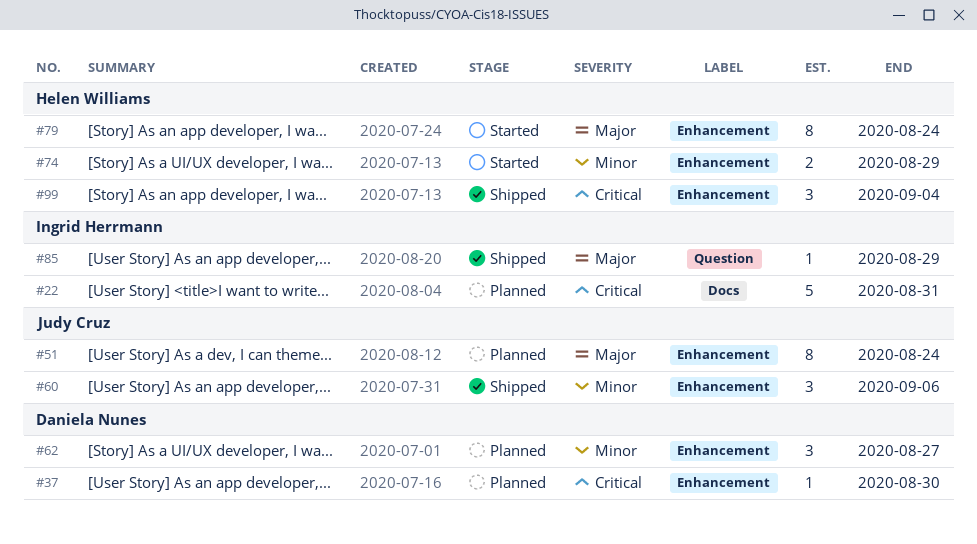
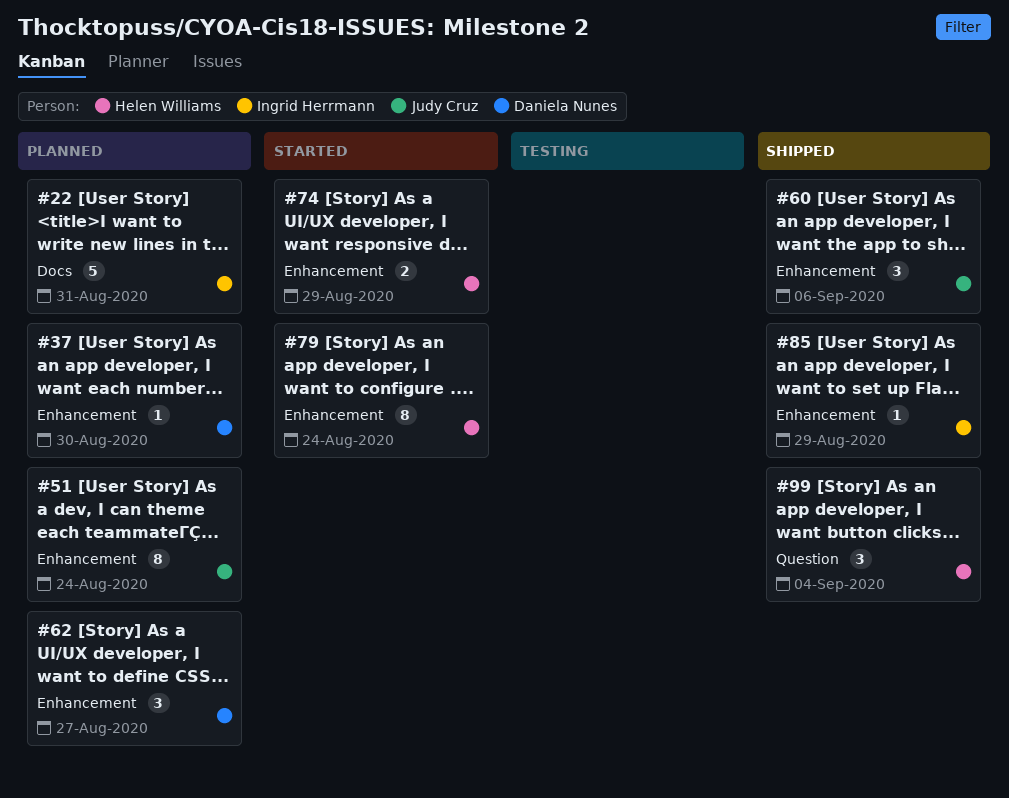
#85, label: Question -> Enhancement
#99, label: Enhancement -> Question

